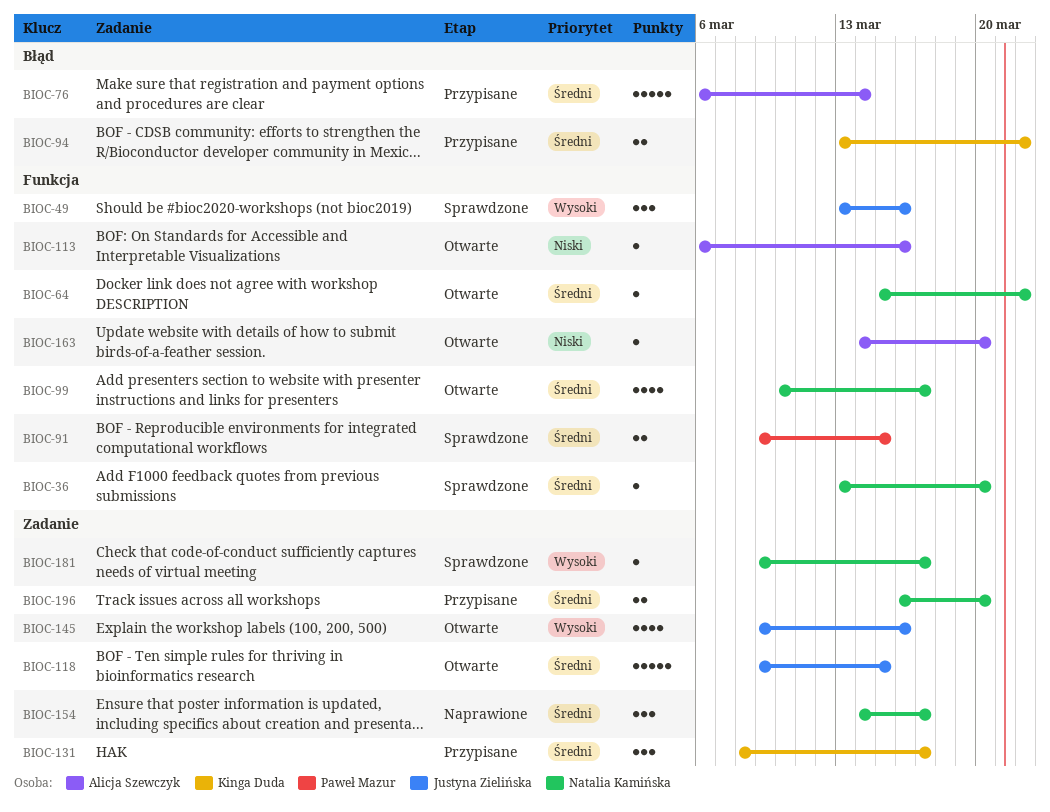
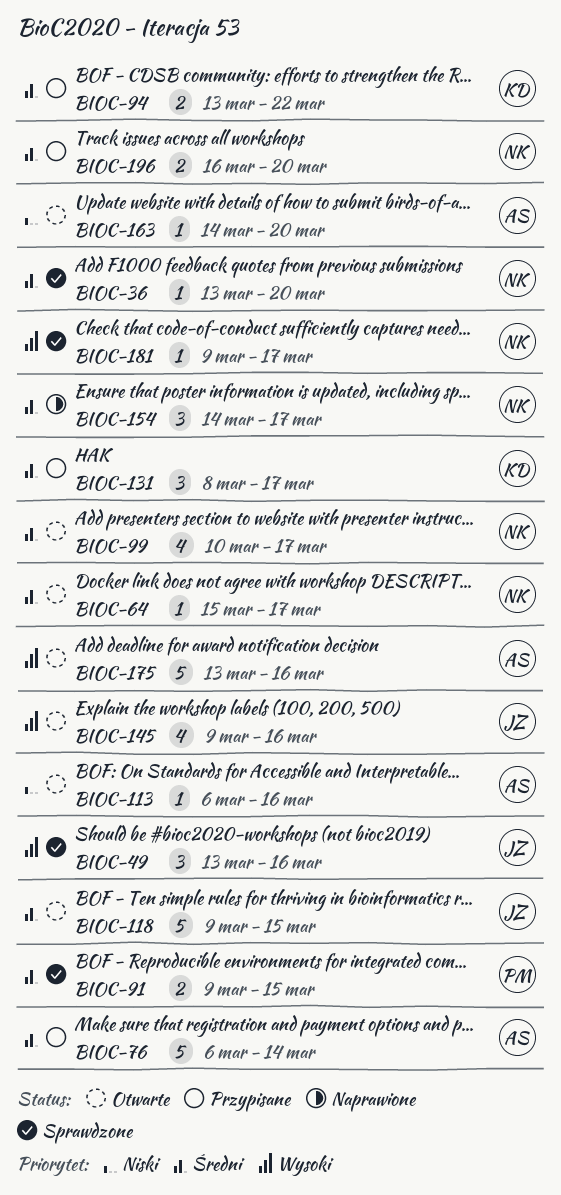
BIOC-64, due: Mar 22 -> Mar 17
BIOC-175: none -> present

